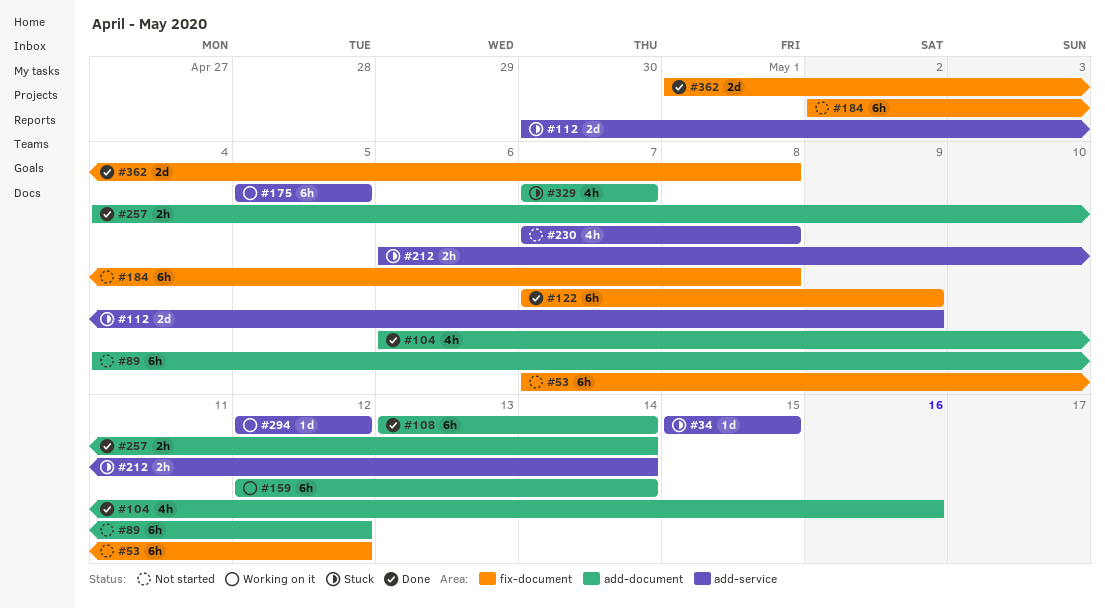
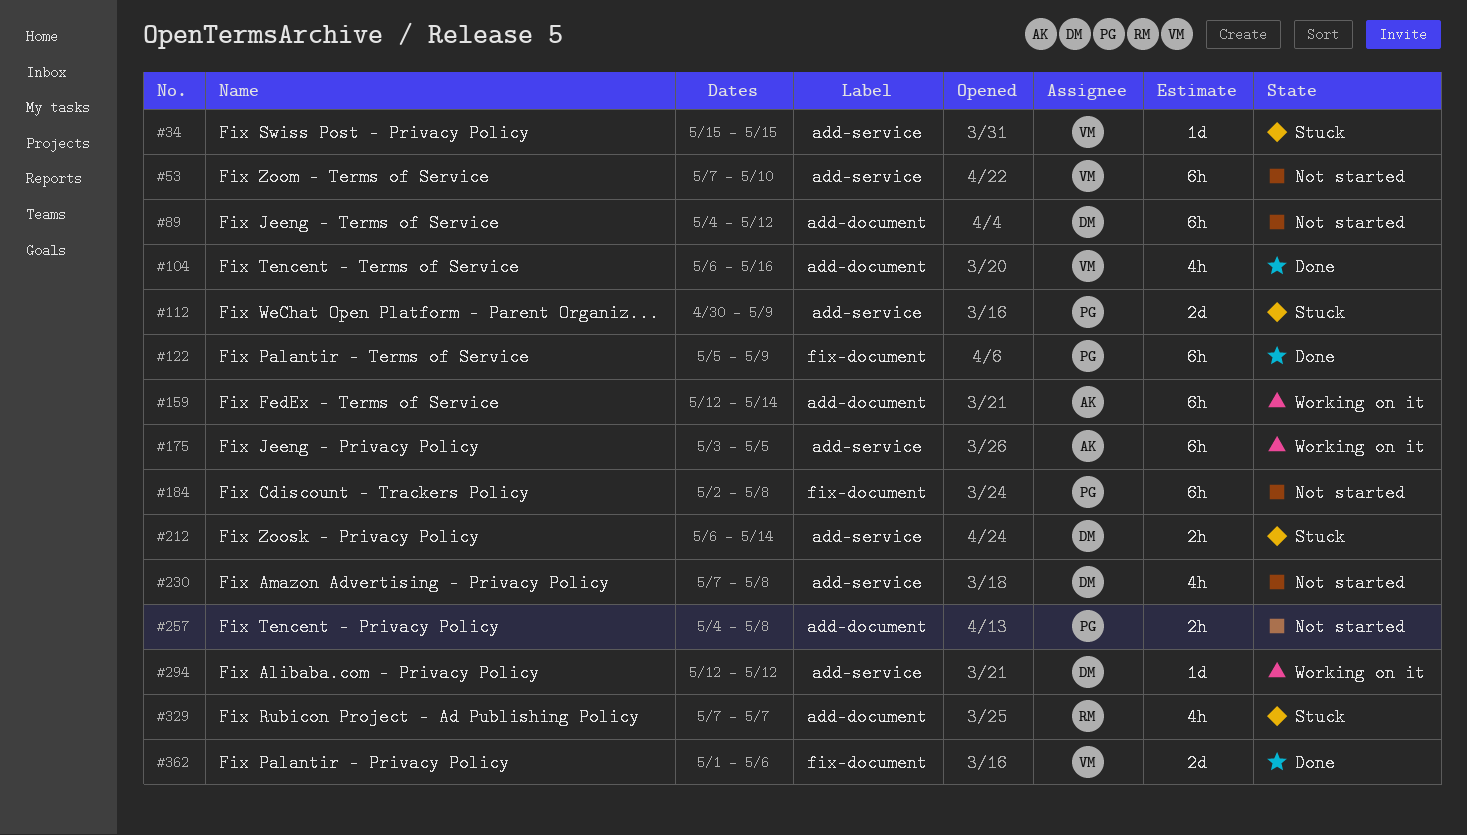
#53, label: fix-document -> add-service
#53, due: May 12 -> May 10
#108: present -> none
#122, start: May 7 -> May 5
#175, start: May 5 -> May 3
#257, status: Done -> Not started
#257, due: May 14 -> May 8
#362, due: May 8 -> May 6

